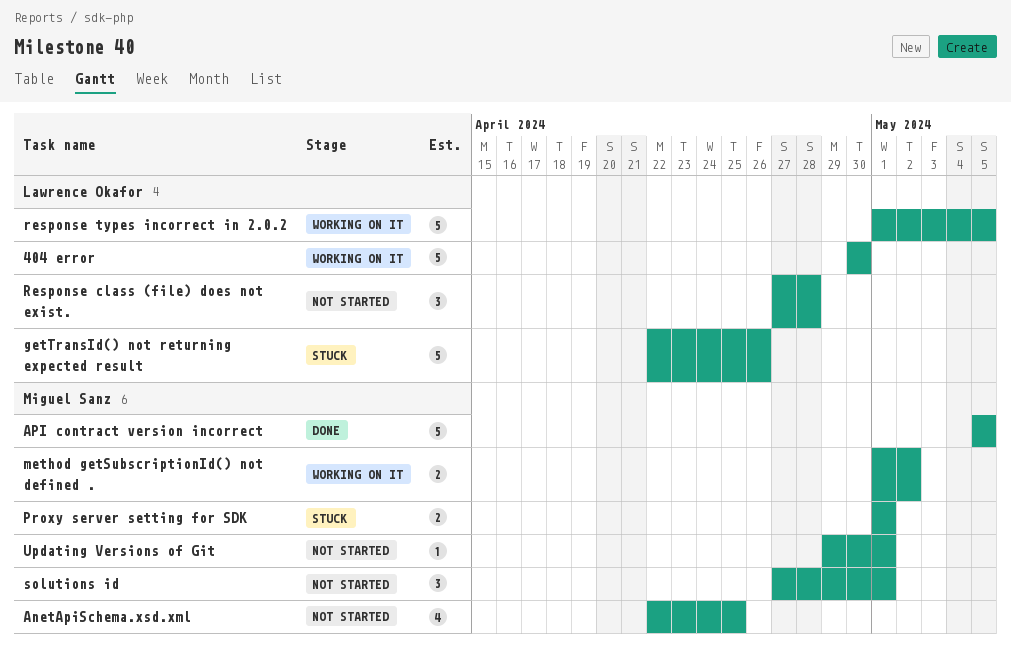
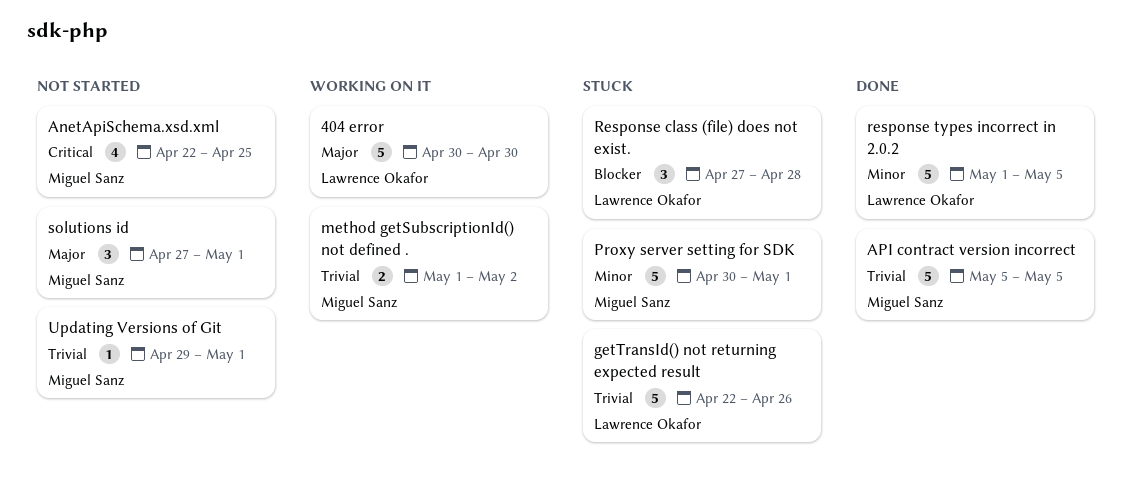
Proxy server setting for SDK, estimate: 2 -> 5
Proxy server setting for SDK, start: May 1 -> Apr 30
Response class (file) does not exist., status: Not started -> Stuck
response types incorrect in 2.0.2, status: Working on it -> Done

